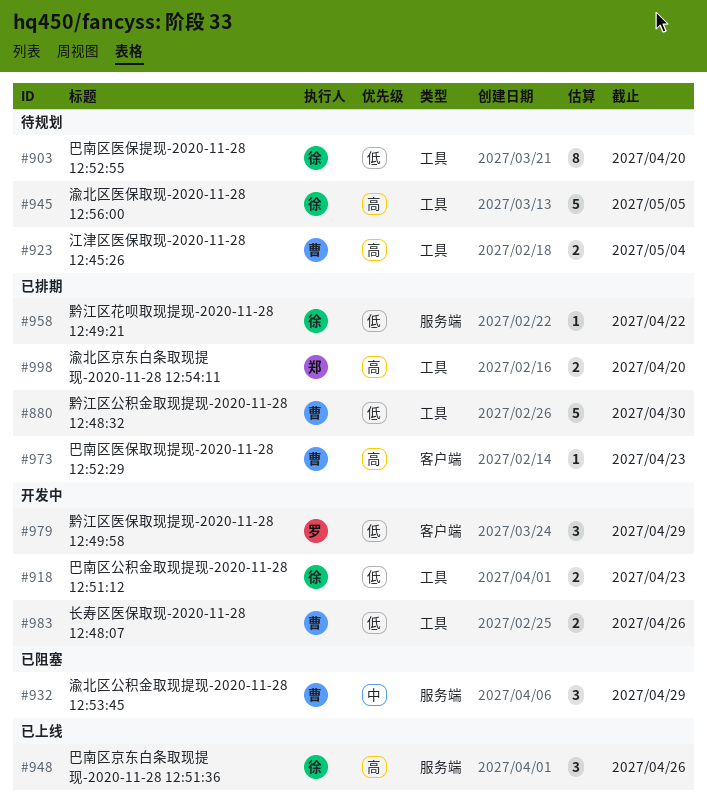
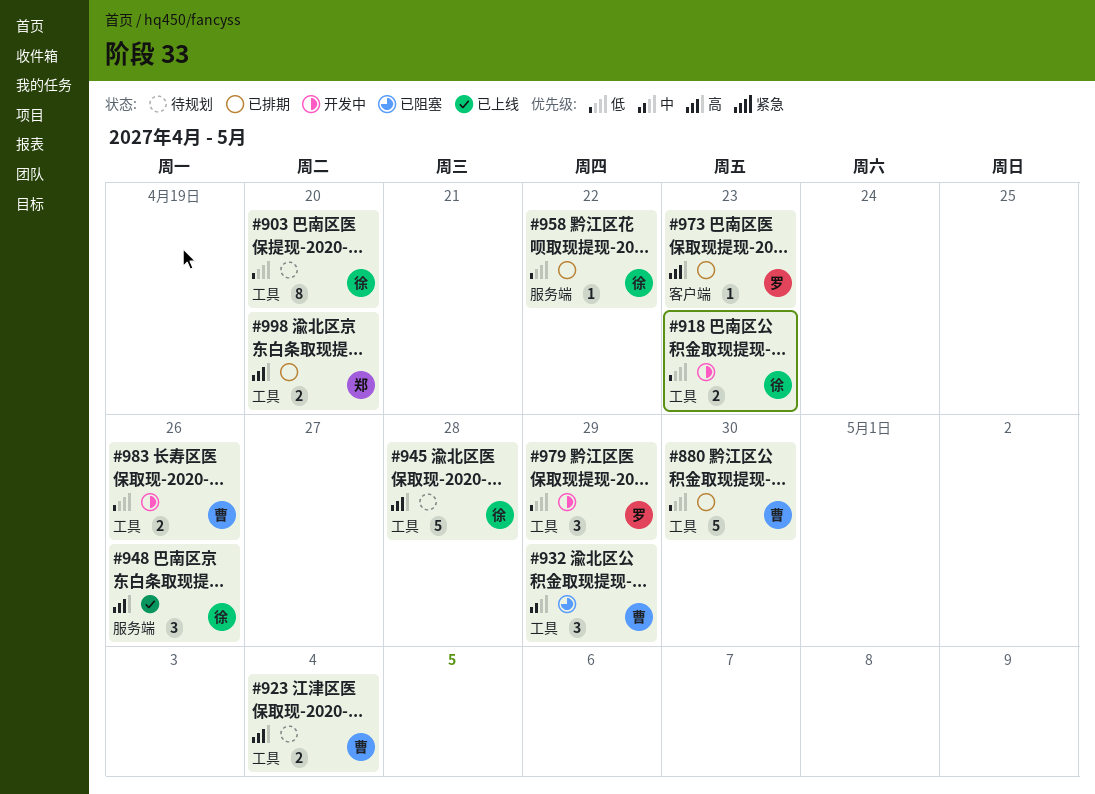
#932, label: 服务端 -> 工具
#945, due: May 5 -> Apr 28
#973, owner: 曹 -> 罗
#979, label: 客户端 -> 工具

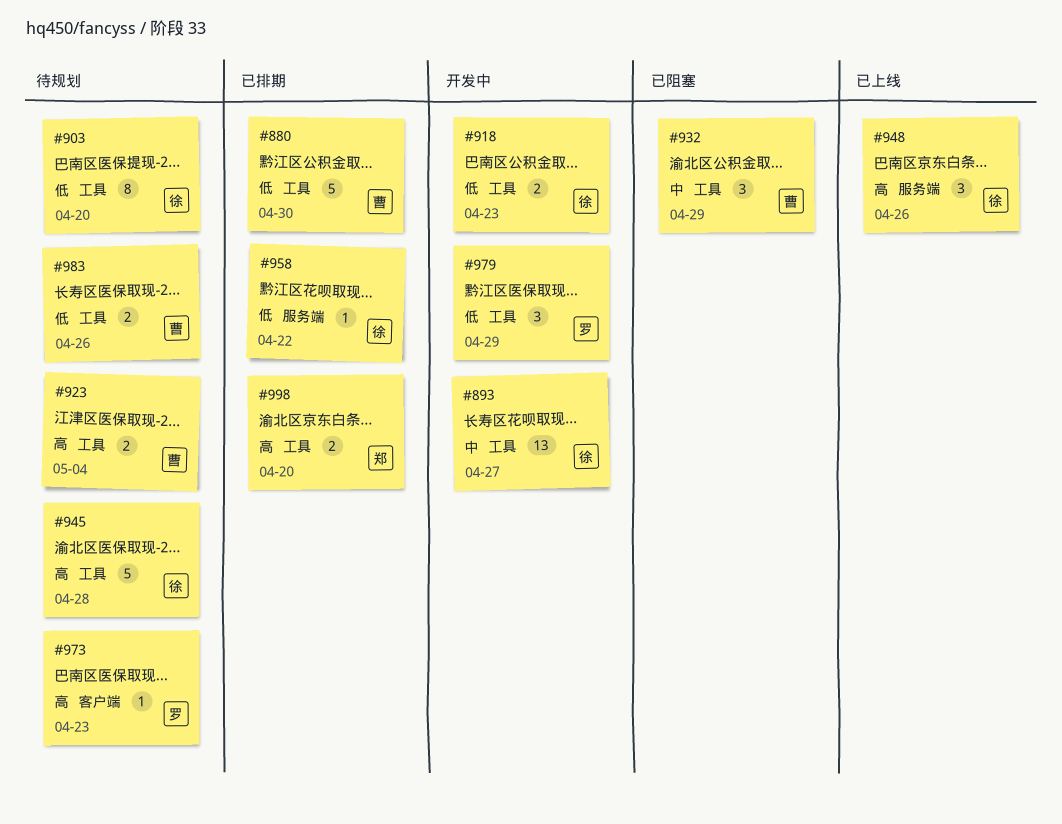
#893: none -> present
#973, status: 已排期 -> 待规划
#983, status: 开发中 -> 待规划

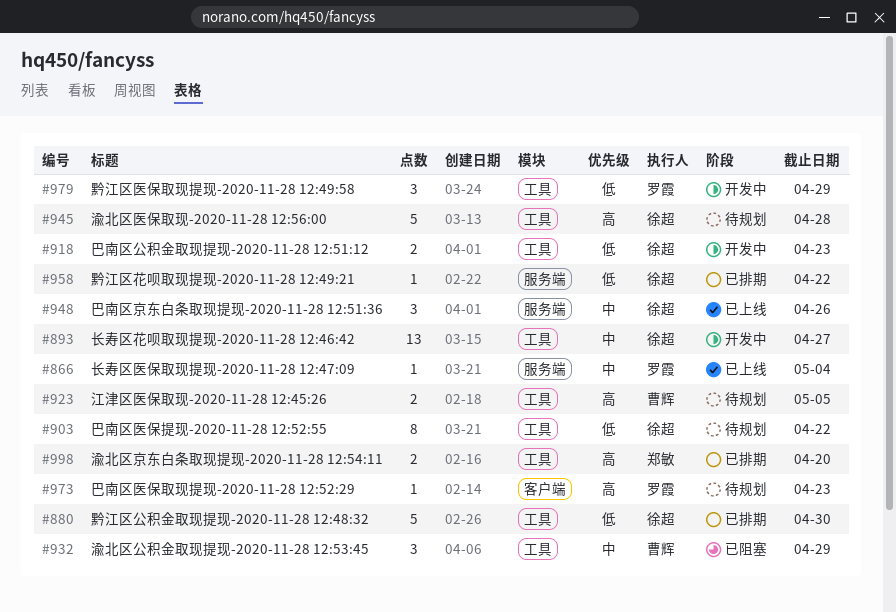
#866: none -> present
#880, owner: 曹辉 -> 徐超
#903, due: Apr 20 -> Apr 22
#923, due: May 4 -> May 5
#948, priority: 高 -> 中
#983: present -> none

